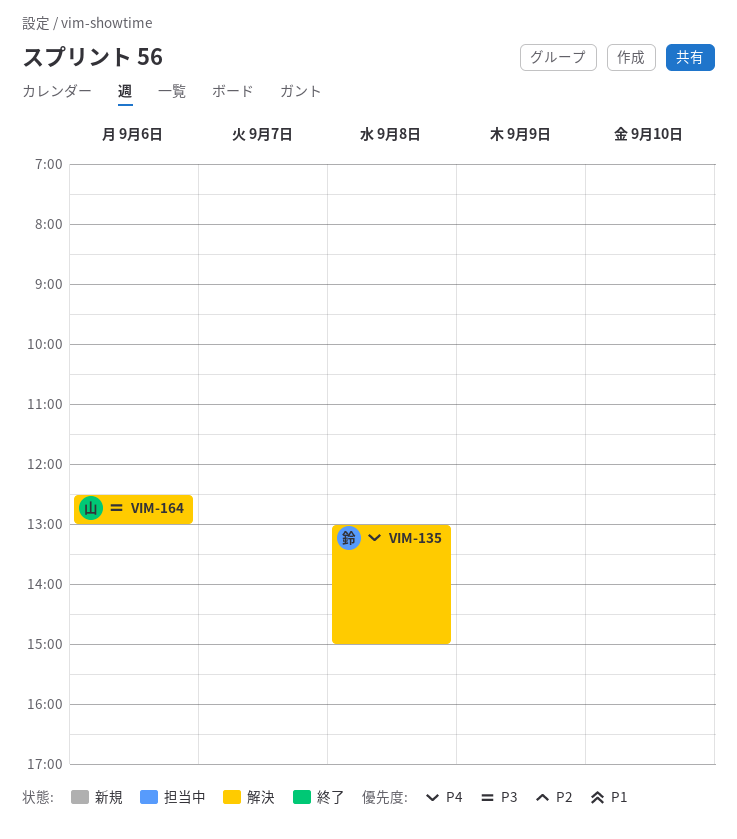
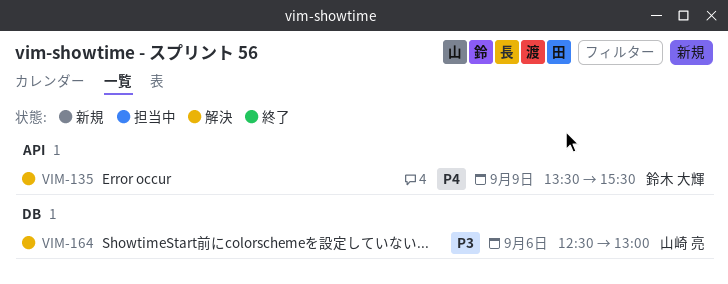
VIM-135, day: Sep 8 -> Sep 9
VIM-135, begins: 13:00 -> 13:30
VIM-135, ends: 15:00 -> 15:30

